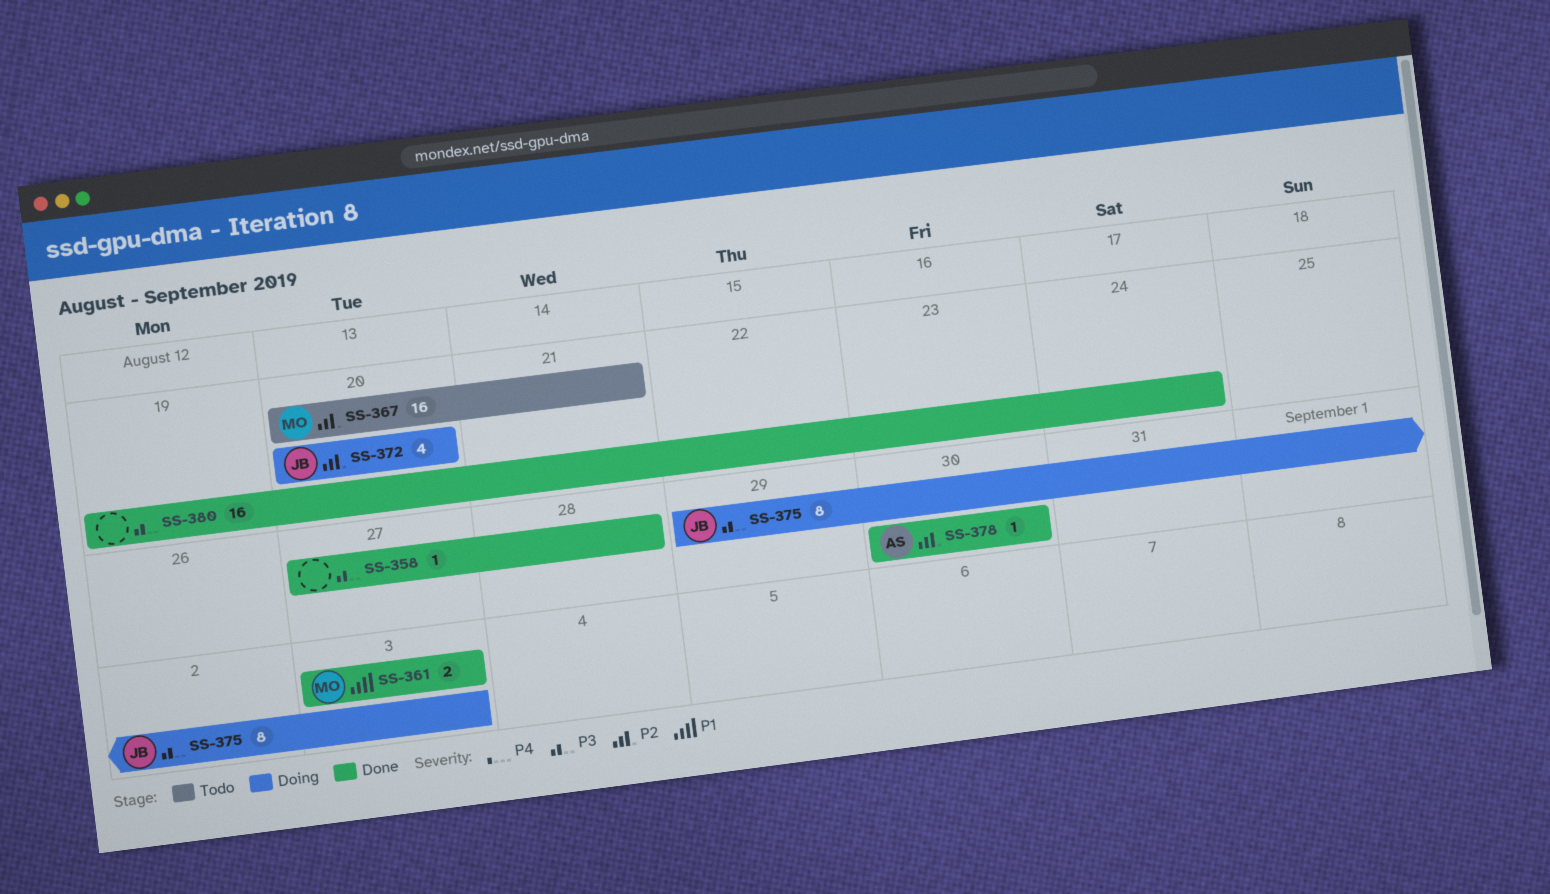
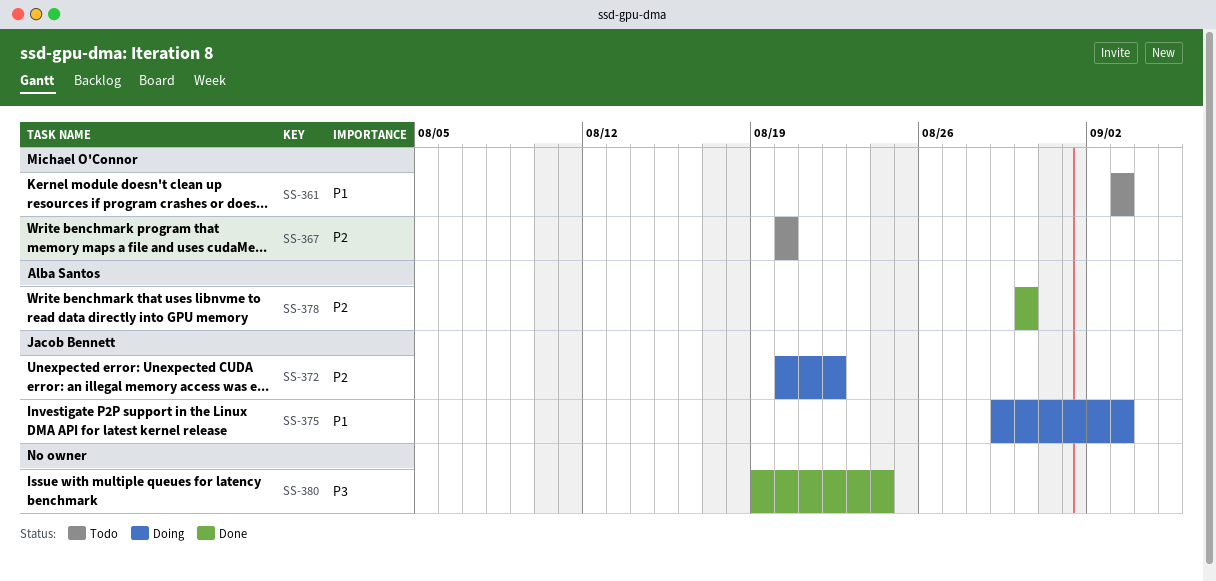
SS-358: present -> none
SS-361, status: Done -> Todo
SS-367, due: Aug 21 -> Aug 20
SS-372, due: Aug 20 -> Aug 22
SS-375, priority: P3 -> P1

